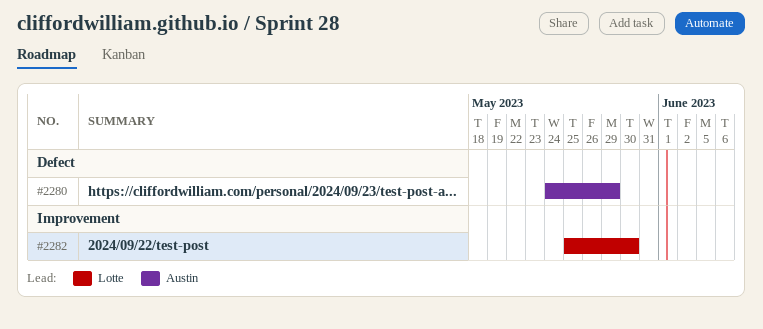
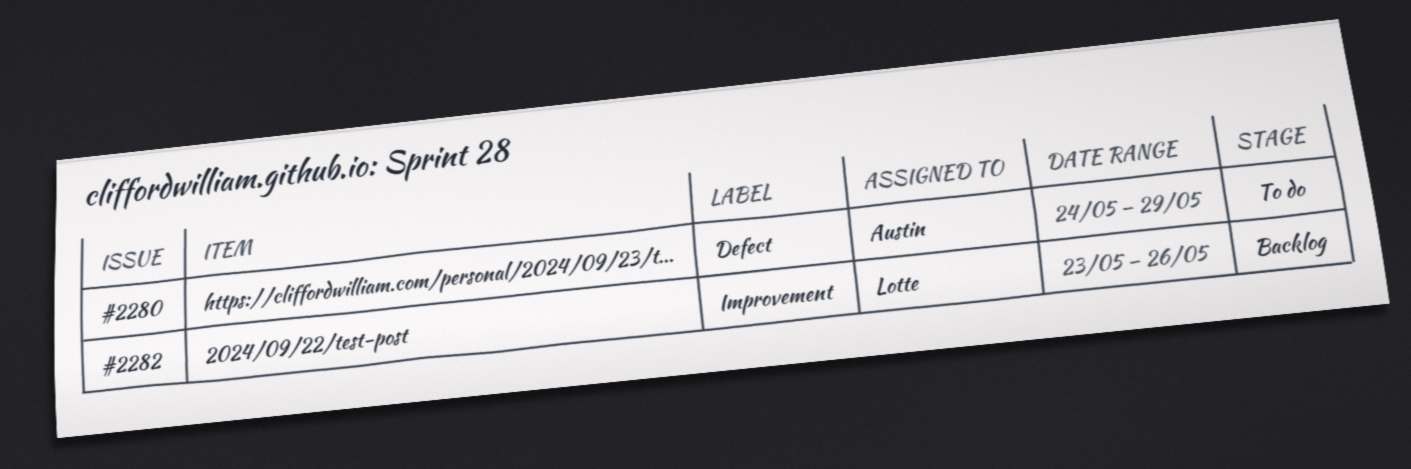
#2282, start: May 25 -> May 23
#2282, due: May 30 -> May 26

